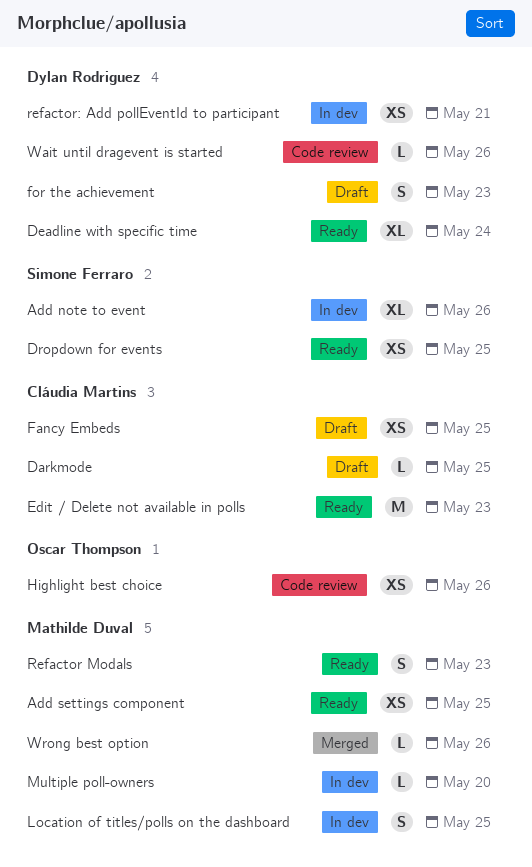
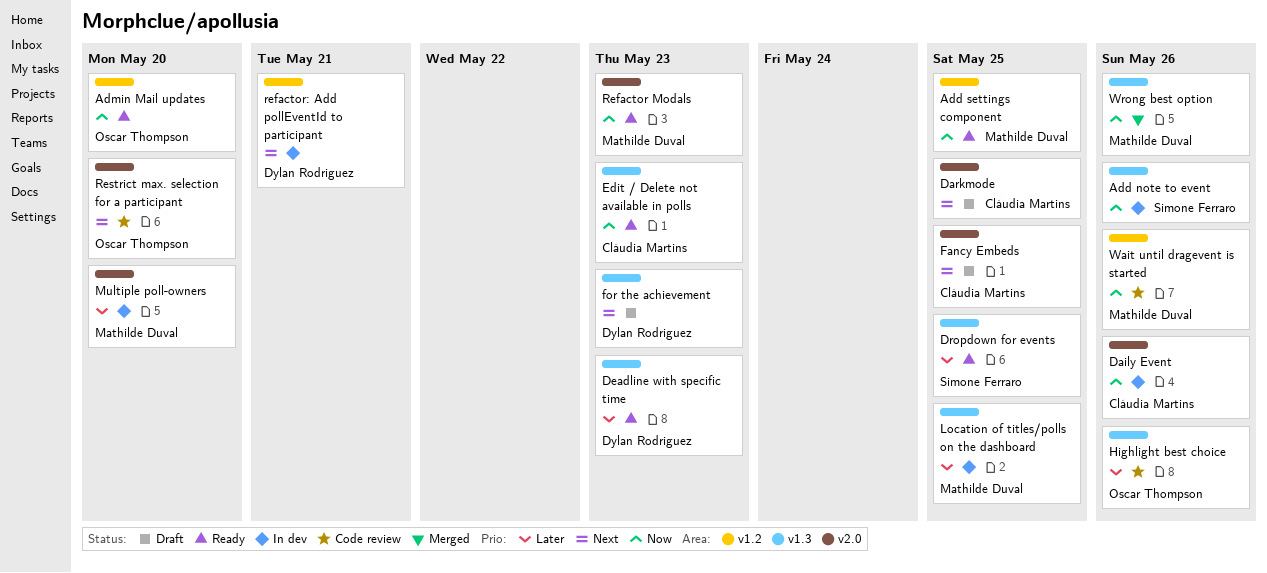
Admin Mail updates: none -> present
Daily Event: none -> present
Deadline with specific time, due: May 24 -> May 23
Restrict max. selection for a participant: none -> present
Wait until dragevent is started, owner: Dylan Rodriguez -> Mathilde Duval

